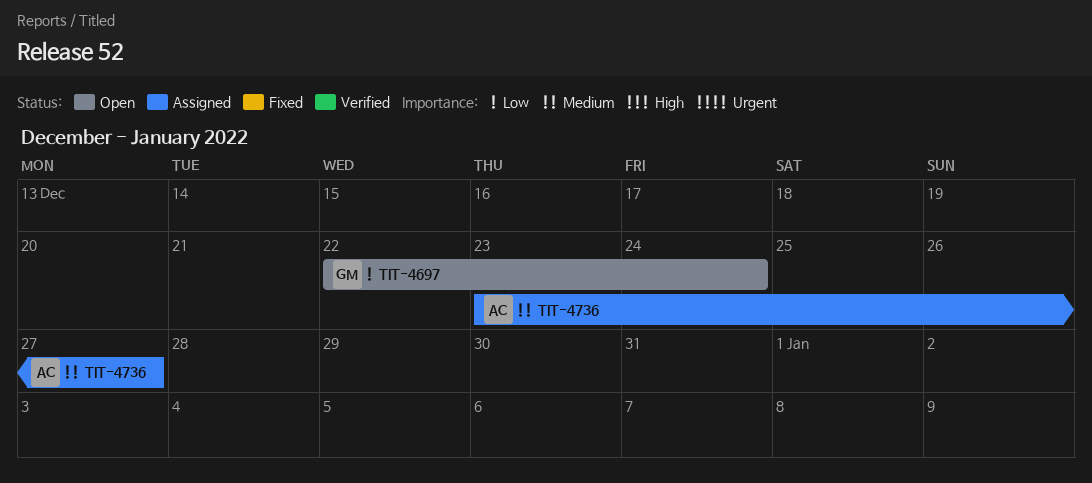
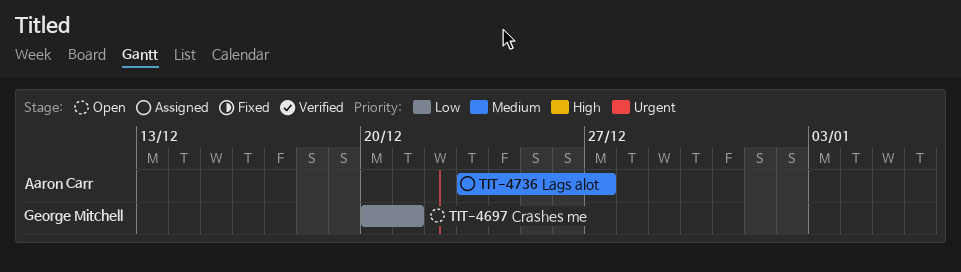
TIT-4697, start: Dec 22 -> Dec 20
TIT-4697, due: Dec 24 -> Dec 21

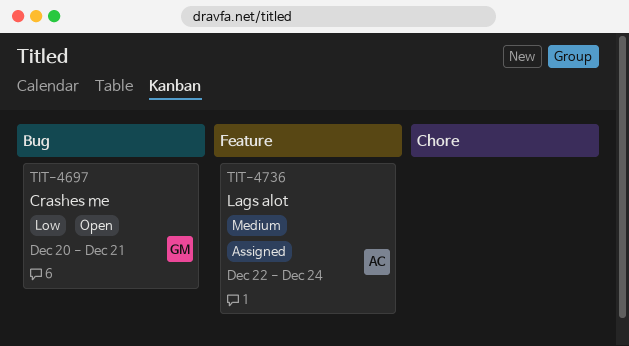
TIT-4736, start: Dec 23 -> Dec 22
TIT-4736, due: Dec 27 -> Dec 24

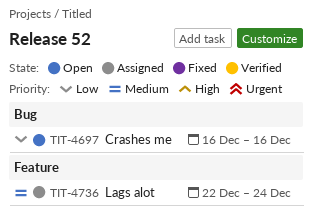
TIT-4697, start: Dec 20 -> Dec 16
TIT-4697, due: Dec 21 -> Dec 16

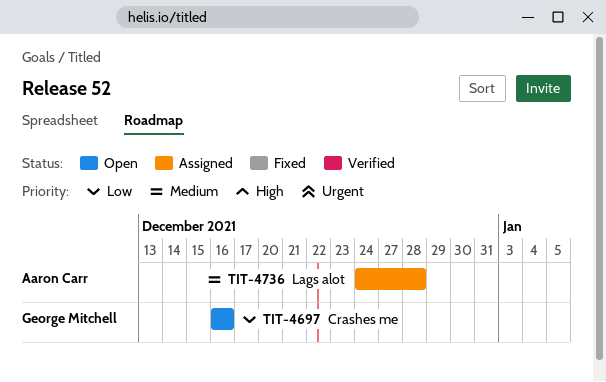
TIT-4736, start: Dec 22 -> Dec 24
TIT-4736, due: Dec 24 -> Dec 28

